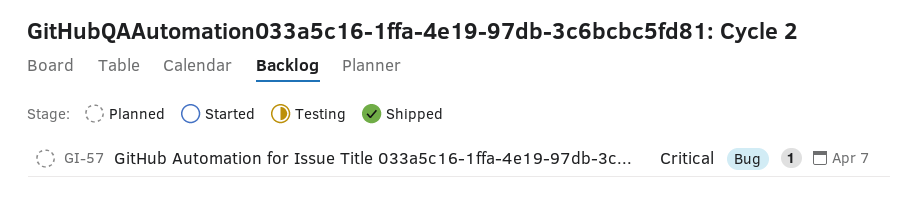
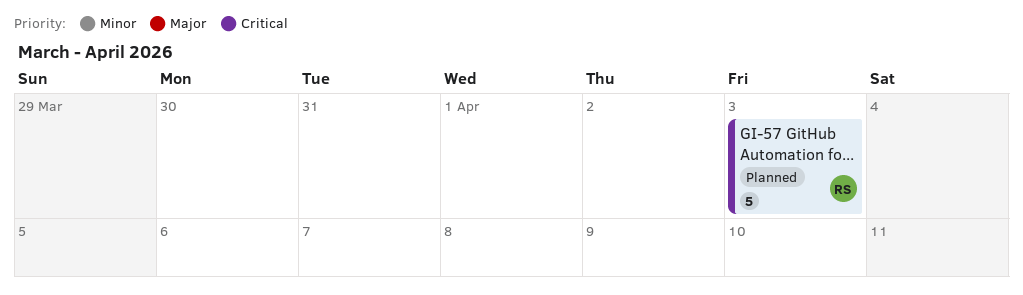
GI-57, estimate: 1 -> 5
GI-57, due: Apr 7 -> Apr 3

